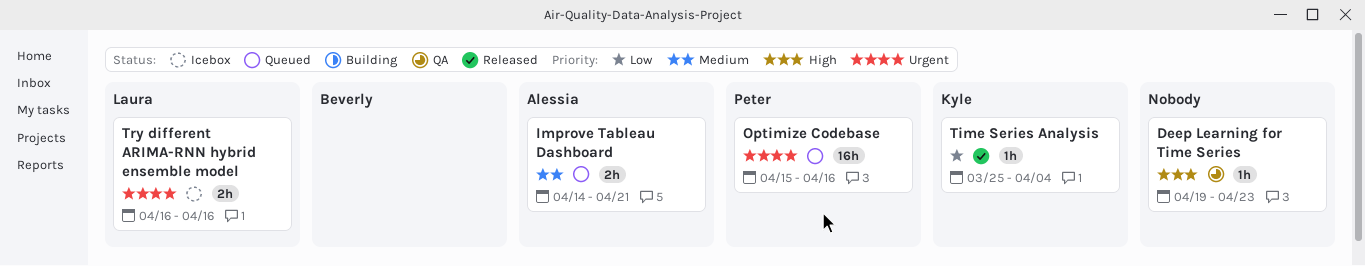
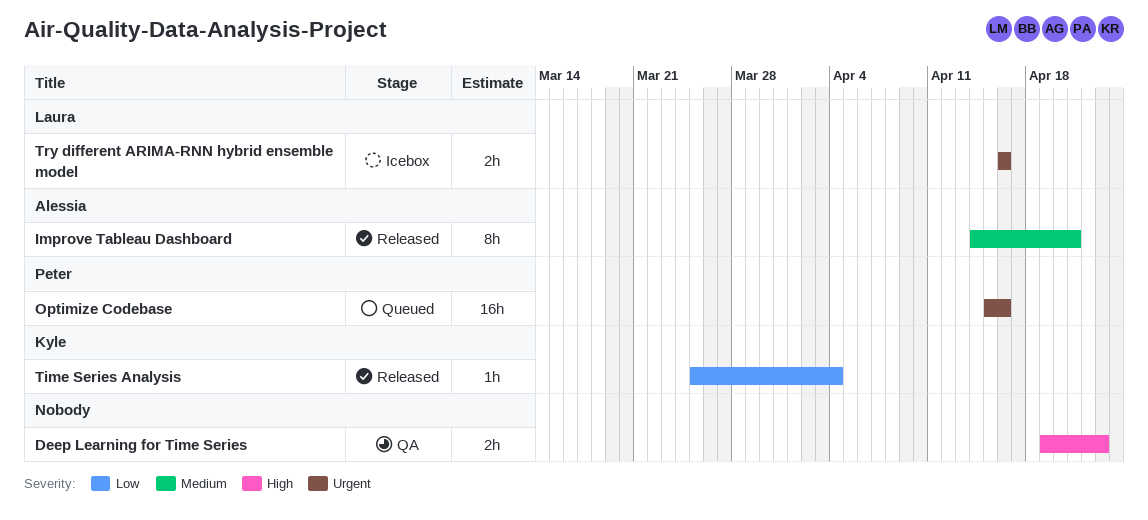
Deep Learning for Time Series, estimate: 1h -> 2h
Improve Tableau Dashboard, status: Queued -> Released
Improve Tableau Dashboard, estimate: 2h -> 8h

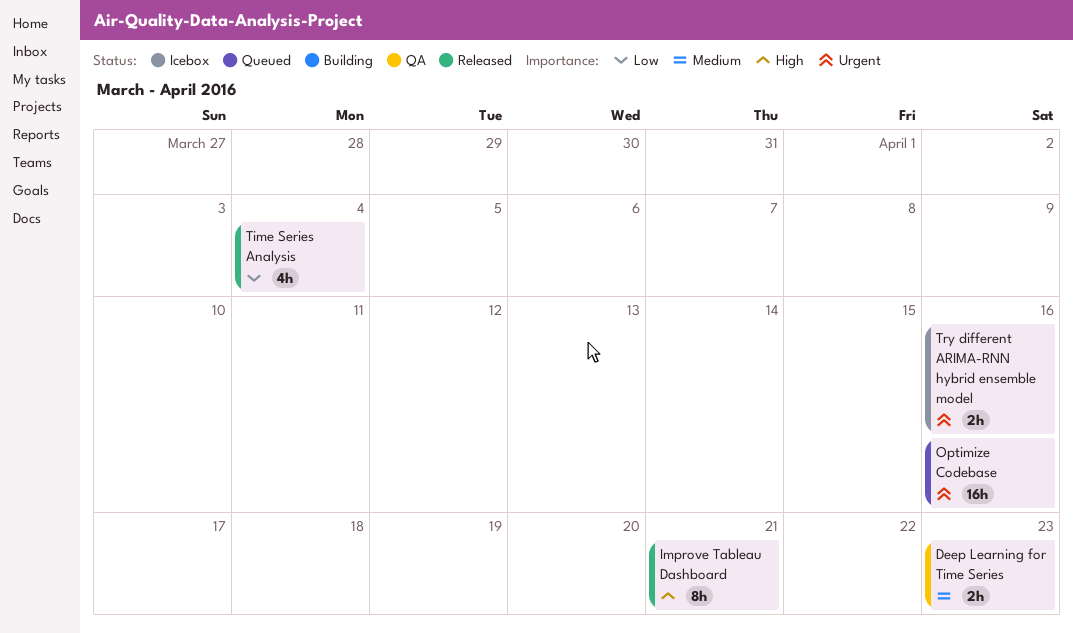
Deep Learning for Time Series, priority: High -> Medium
Improve Tableau Dashboard, priority: Medium -> High
Time Series Analysis, estimate: 1h -> 4h

